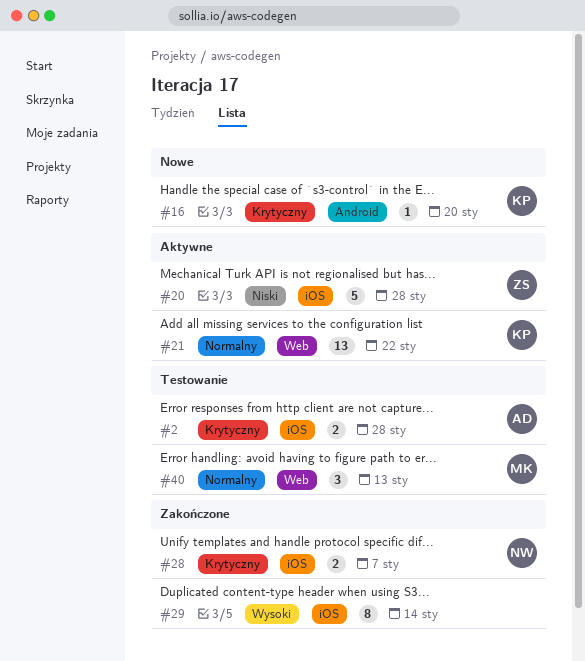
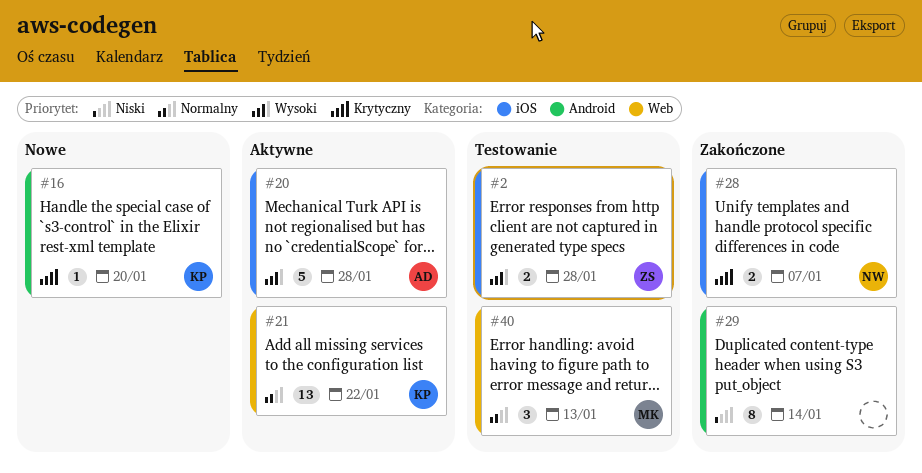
#2, owner: AD -> ZS
#2, priority: Krytyczny -> Wysoki
#20, owner: ZS -> AD
#20, priority: Niski -> Wysoki
#29, priority: Wysoki -> Niski
#29, label: iOS -> Android

